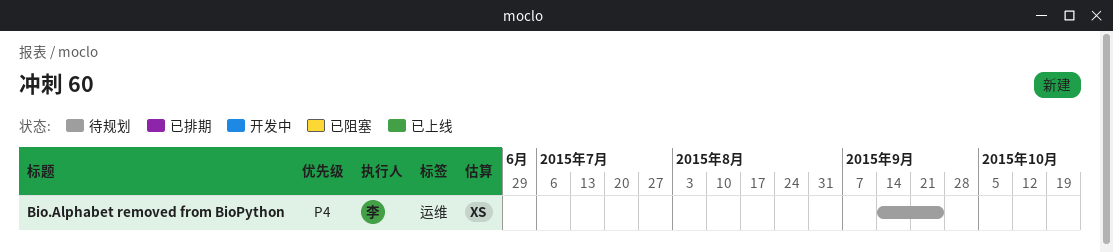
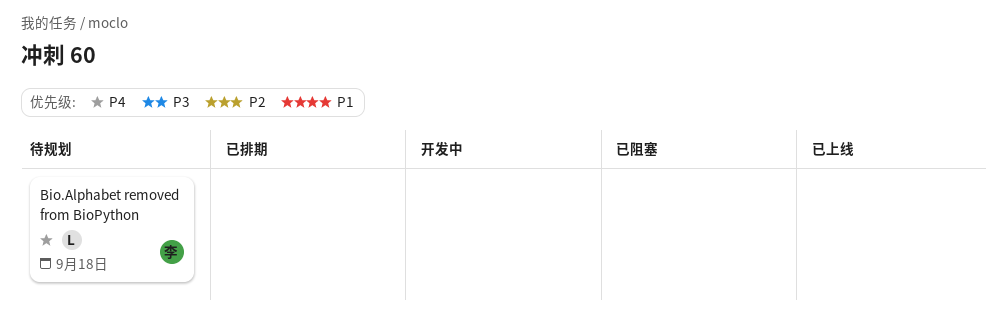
Bio.Alphabet removed from BioPython, estimate: XS -> L
Bio.Alphabet removed from BioPython, due: Sep 25 -> Sep 18

